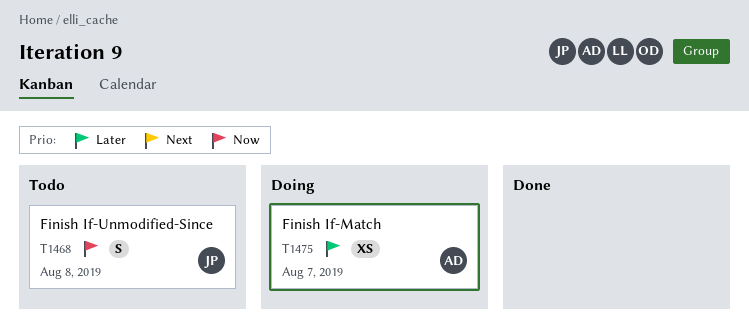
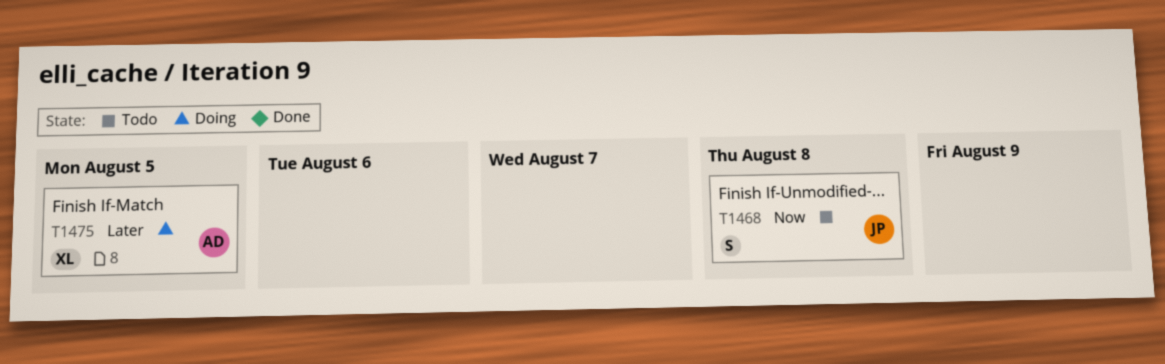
T1475, estimate: XS -> XL
T1475, due: Aug 7 -> Aug 5

